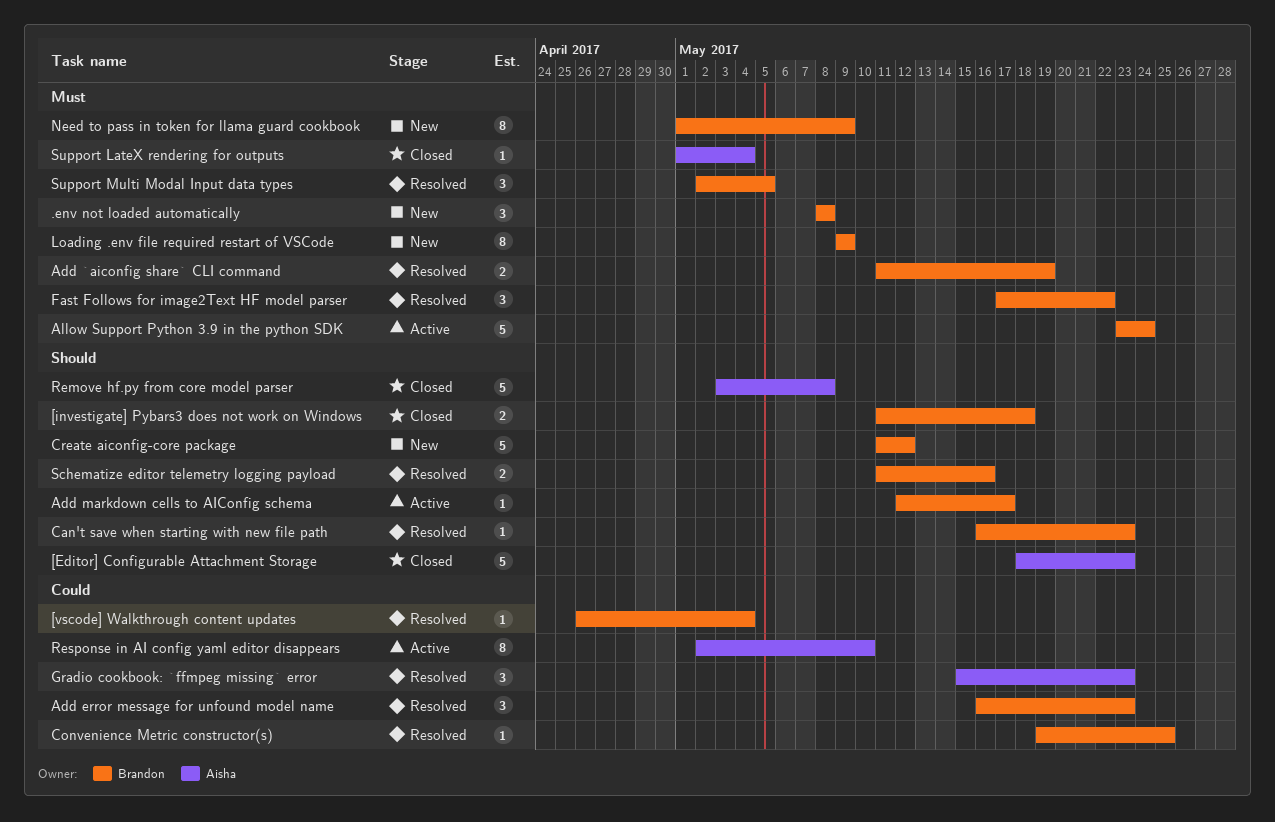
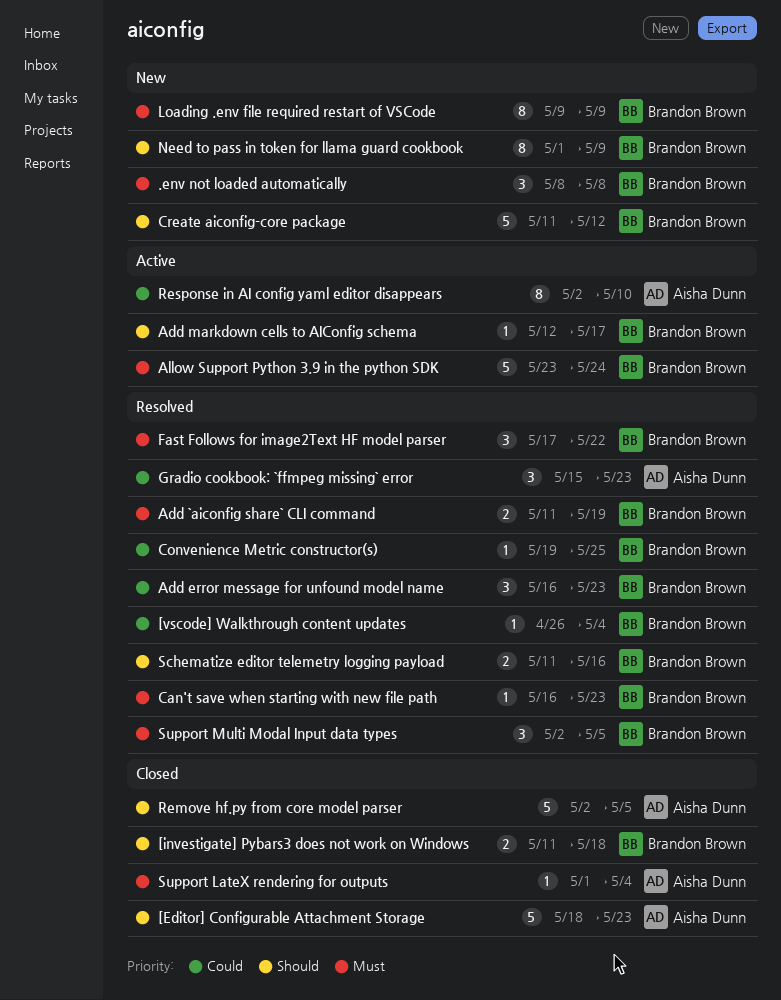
Can't save when starting with new file path, priority: Should -> Must
Need to pass in token for llama guard cookbook, priority: Must -> Should
Remove hf.py from core model parser, start: May 3 -> May 2
Remove hf.py from core model parser, due: May 8 -> May 5

